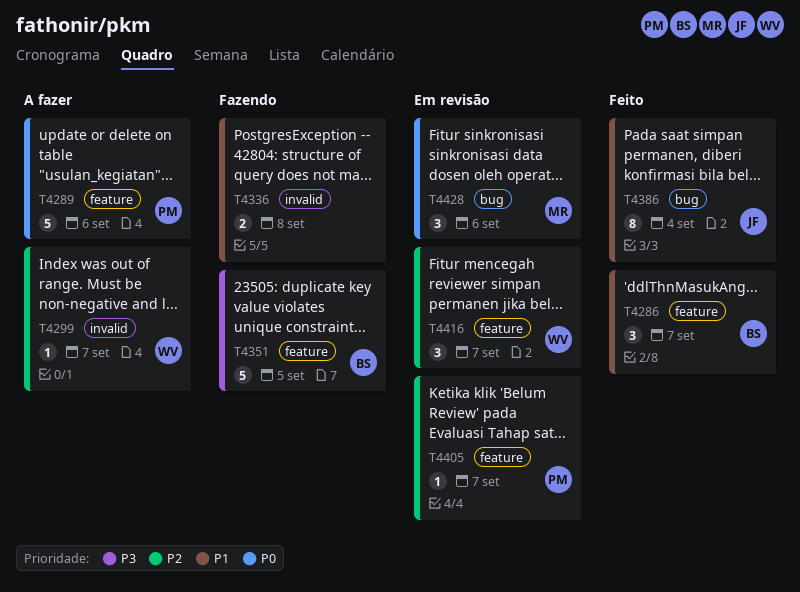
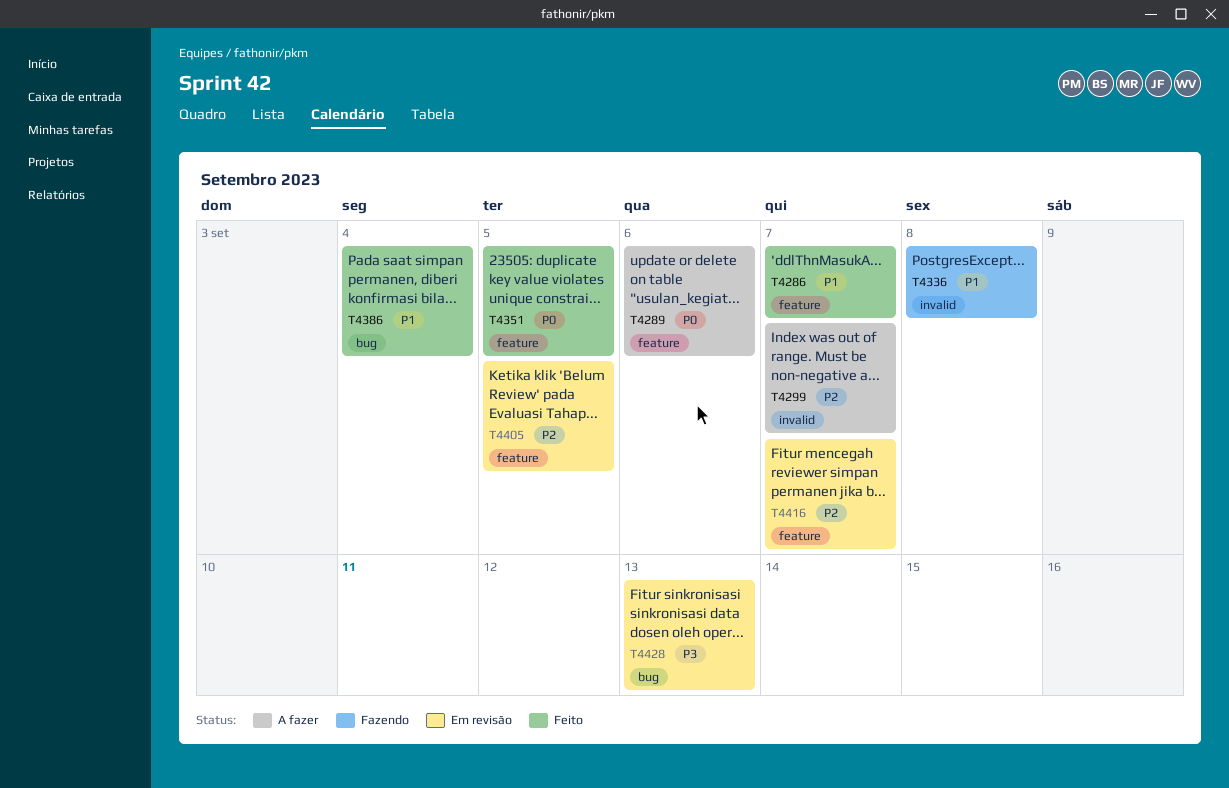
T4351, status: Fazendo -> Feito
T4351, priority: P3 -> P0
T4405, due: Sep 7 -> Sep 5
T4428, priority: P0 -> P3
T4428, due: Sep 6 -> Sep 13

